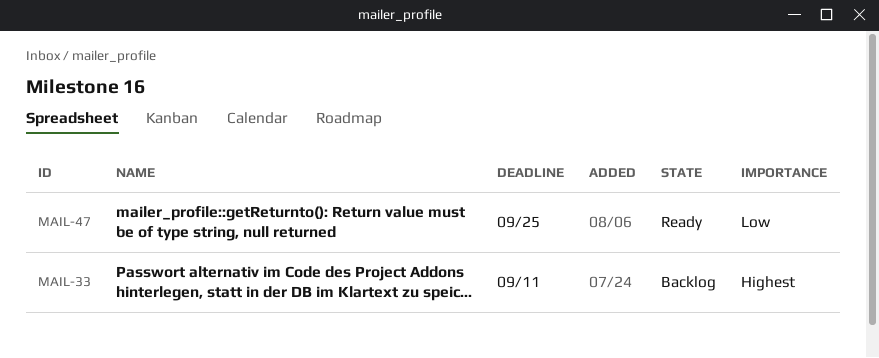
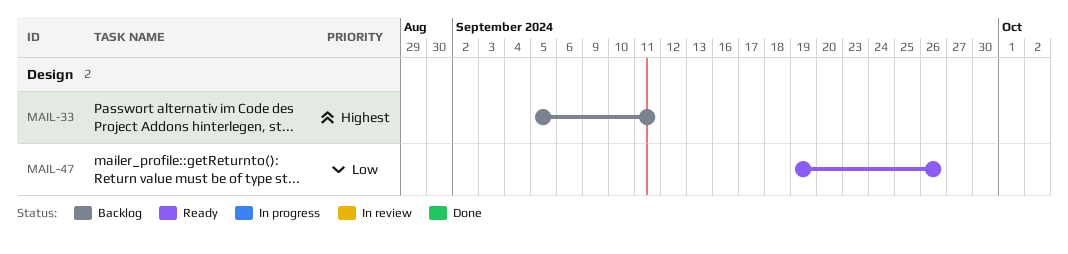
MAIL-47, due: Sep 25 -> Sep 26

